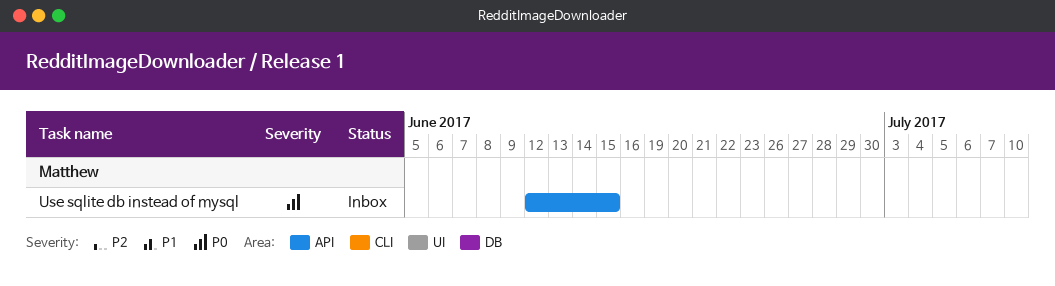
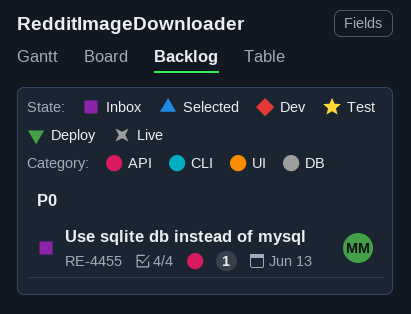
Use sqlite db instead of mysql, due: Jun 15 -> Jun 13

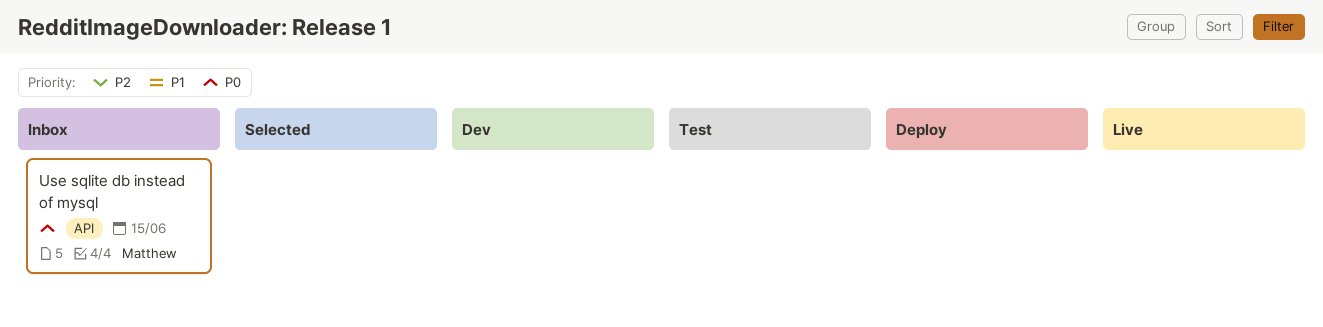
Use sqlite db instead of mysql, due: Jun 13 -> Jun 15

